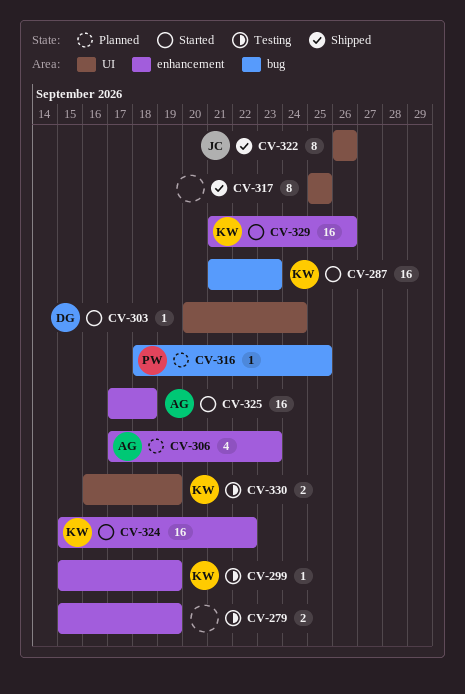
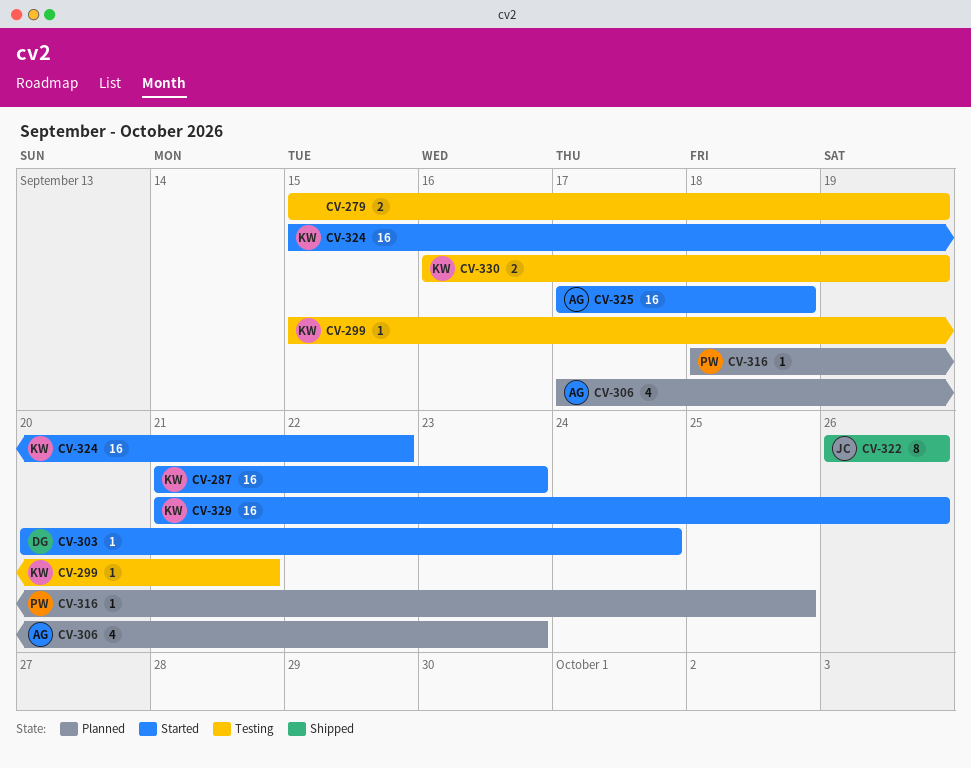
CV-299, due: Sep 19 -> Sep 21
CV-317: present -> none

